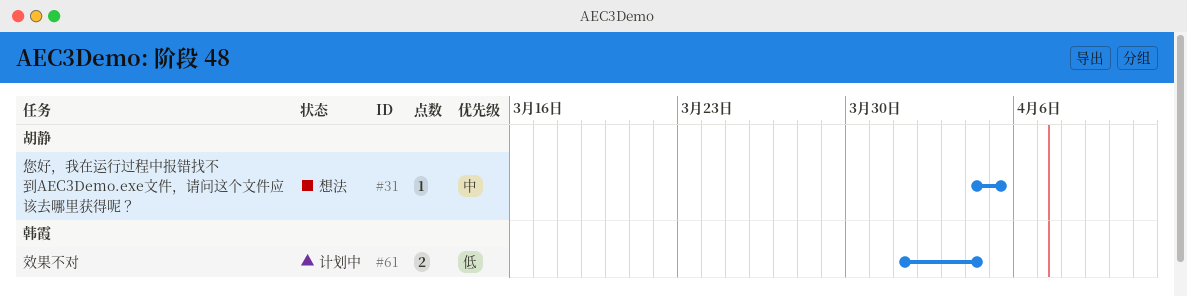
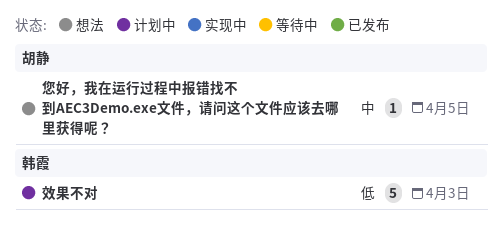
效果不对, estimate: 2 -> 5
效果不对, due: Apr 4 -> Apr 3

